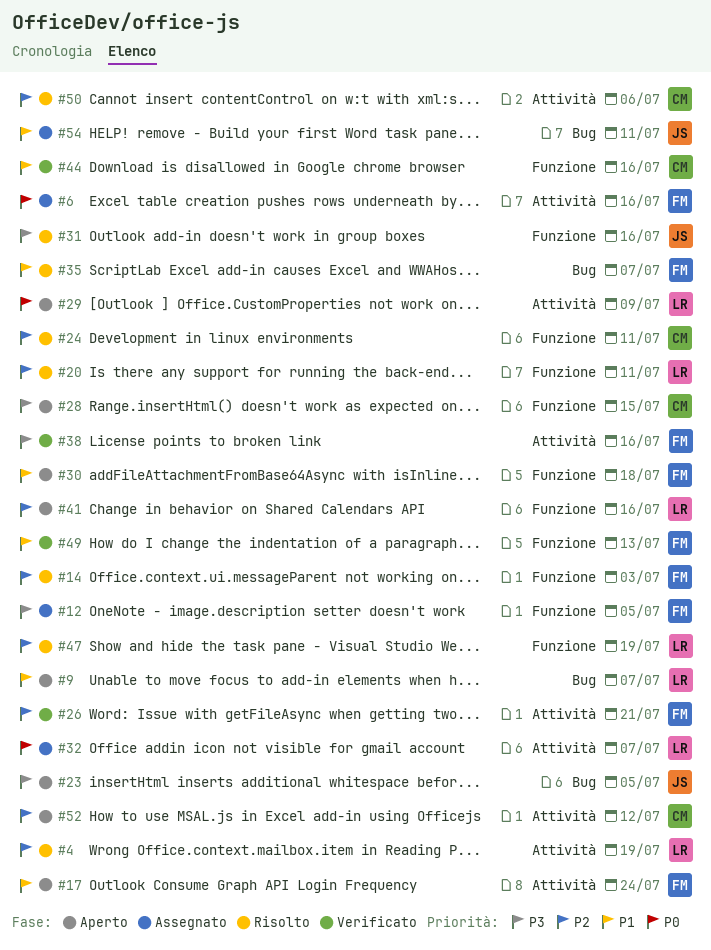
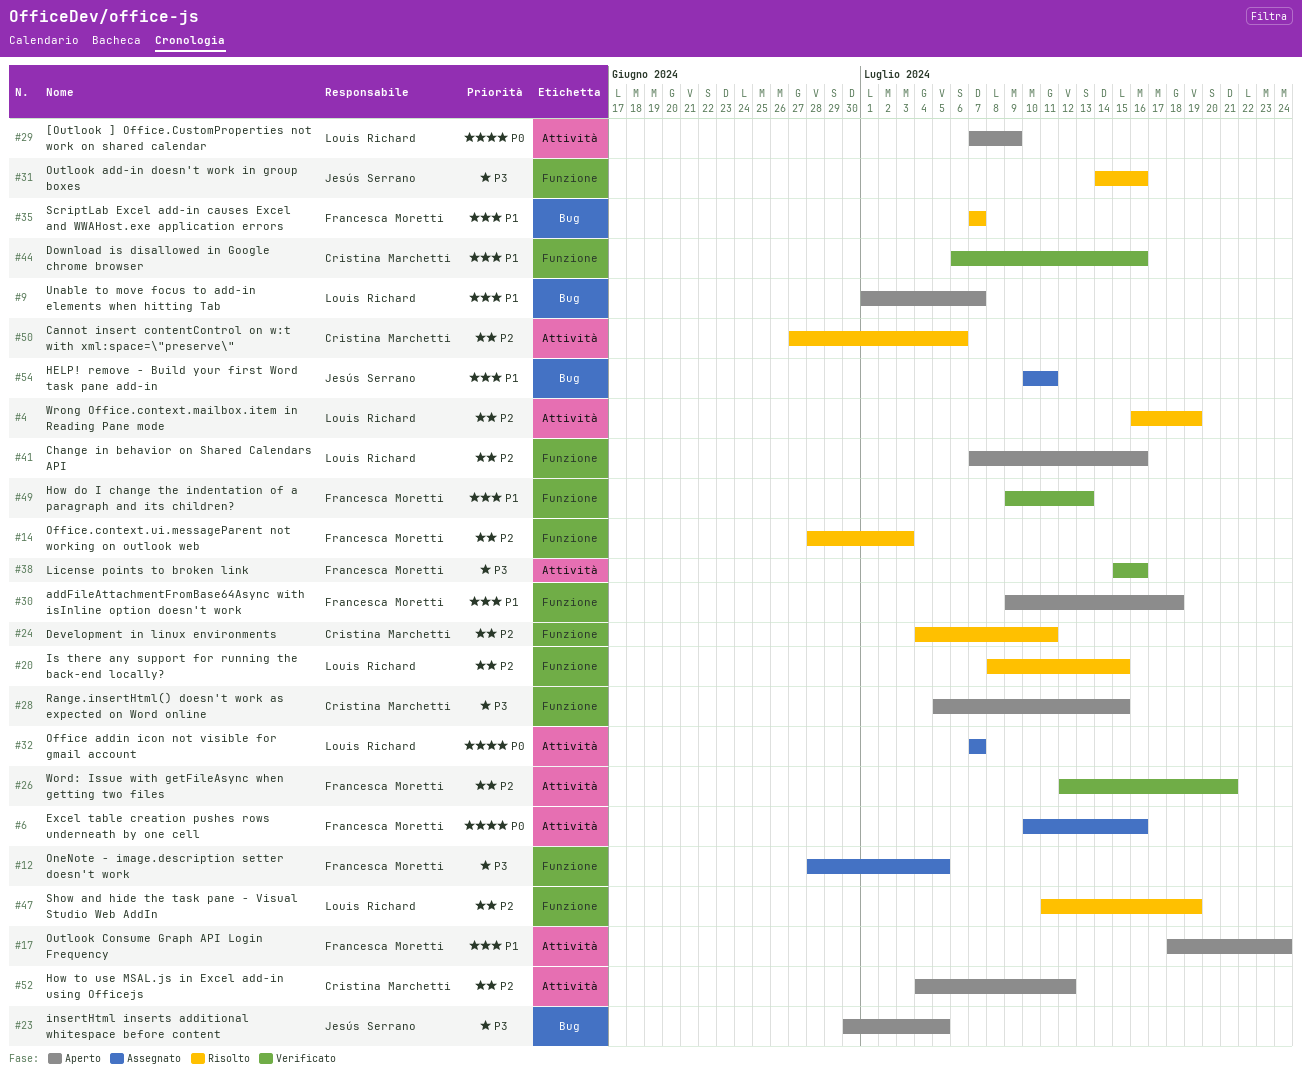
#20, due: Jul 11 -> Jul 15

